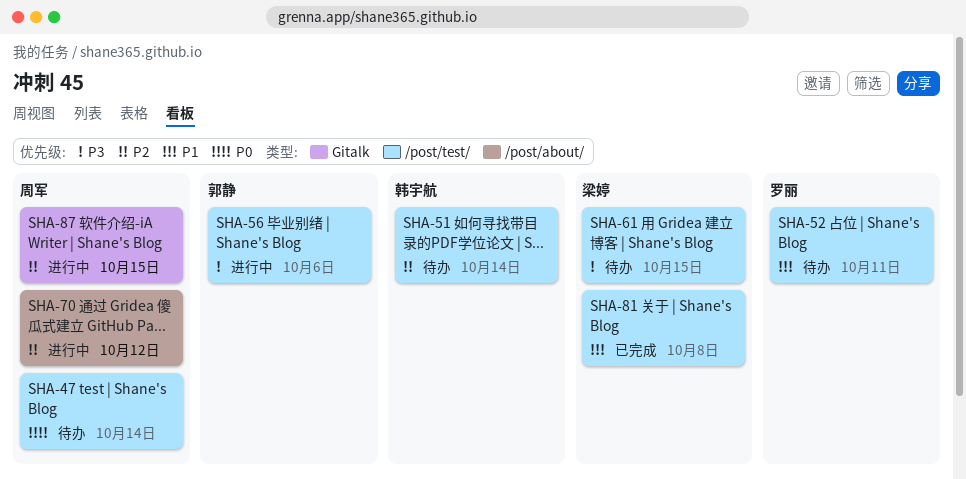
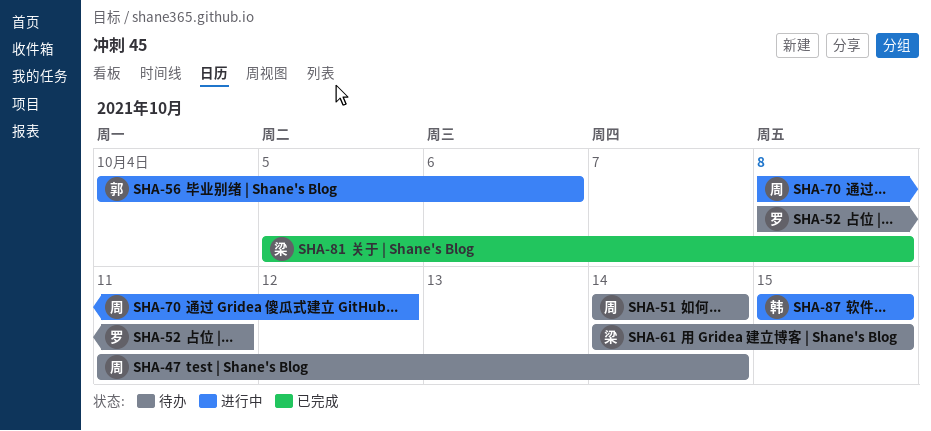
SHA-51, owner: 韩宇航 -> 周军
SHA-87, owner: 周军 -> 韩宇航

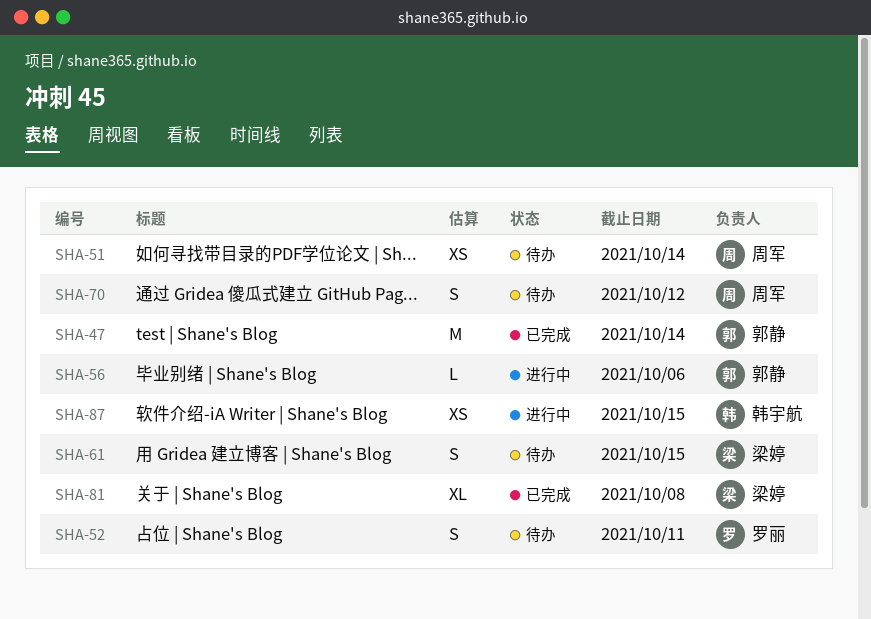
SHA-47, status: 待办 -> 已完成
SHA-47, owner: 周军 -> 郭静
SHA-70, status: 进行中 -> 待办

